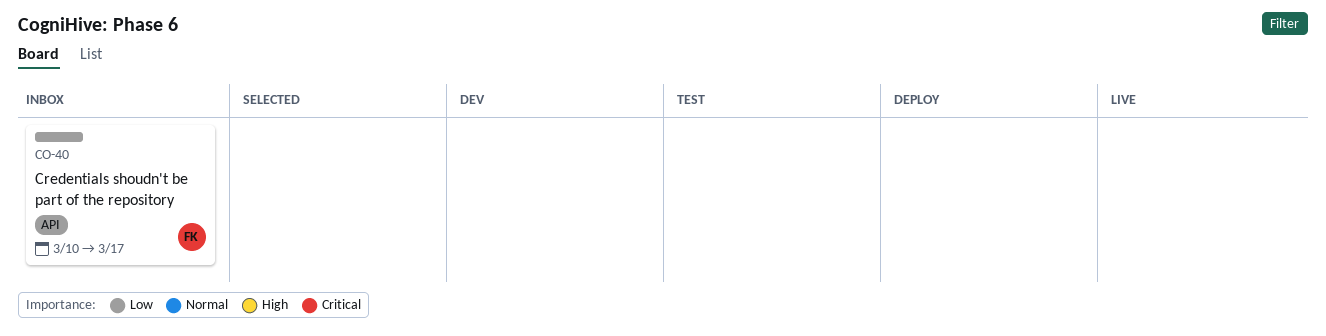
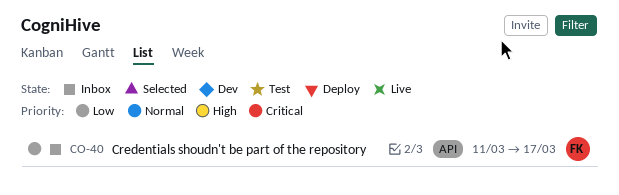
CO-40, start: Mar 10 -> Mar 11

